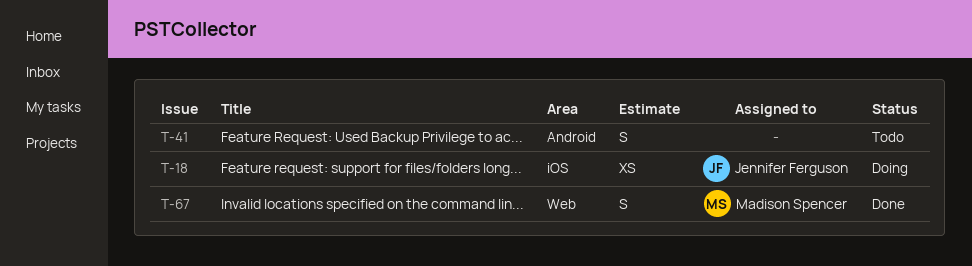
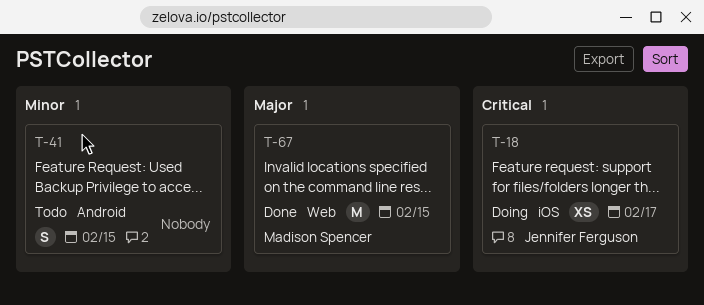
T-67, estimate: S -> M

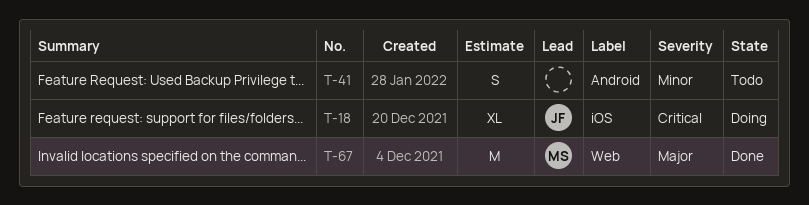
T-18, estimate: XS -> XL

